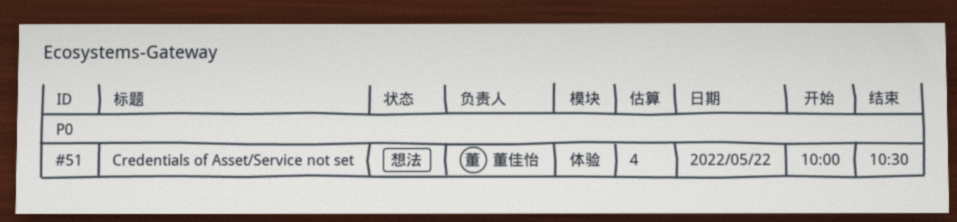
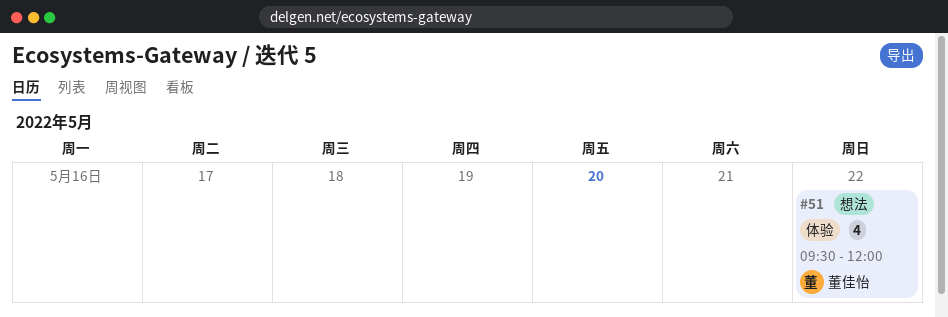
#51, begins: 10:00 -> 09:30
#51, ends: 10:30 -> 12:00

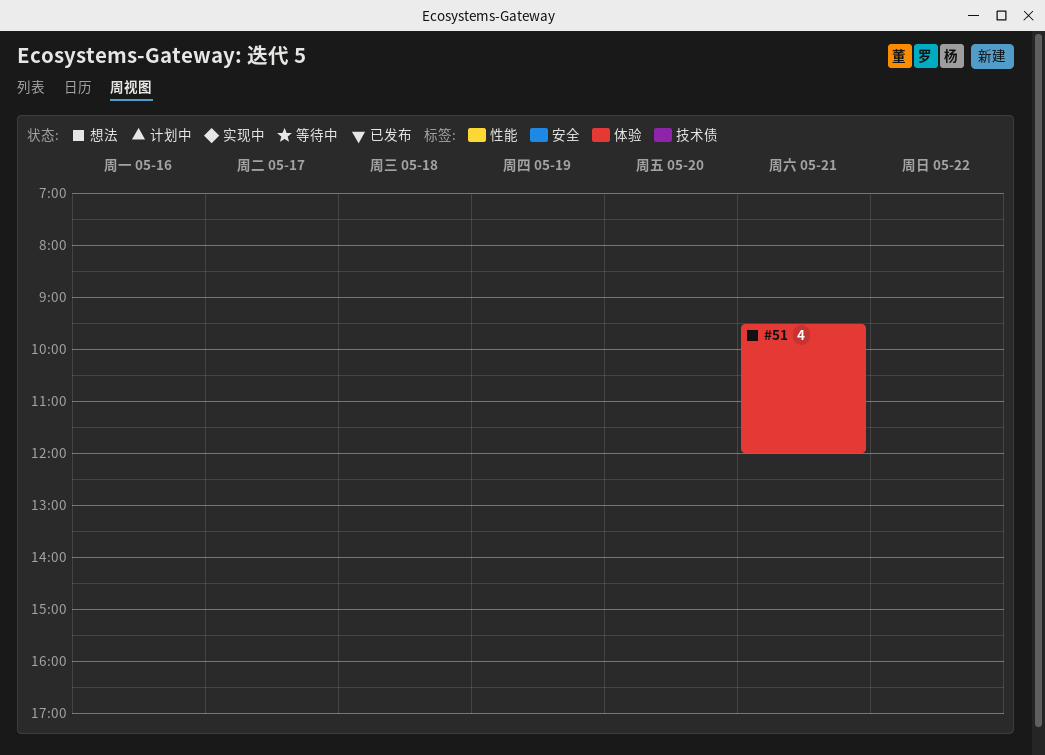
#51, day: May 22 -> May 21

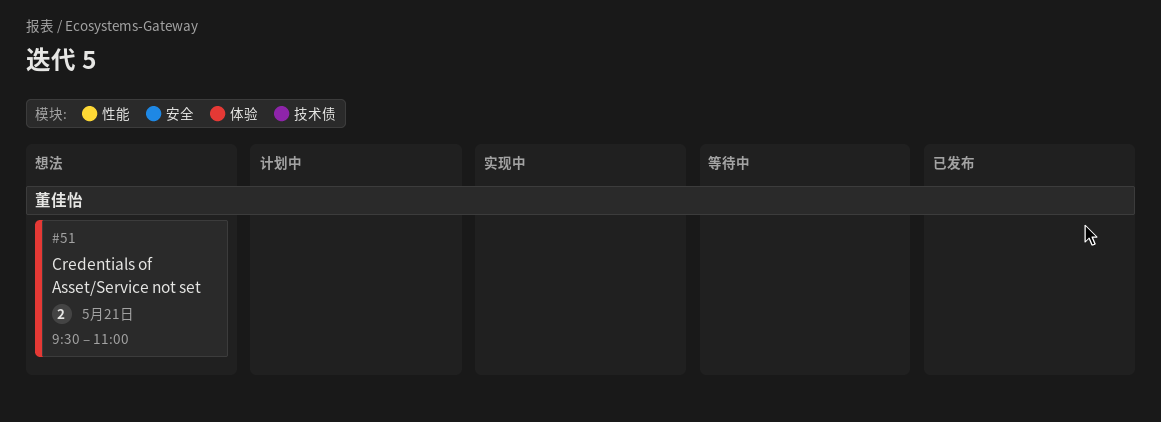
#51, estimate: 4 -> 2
#51, ends: 12:00 -> 11:00

